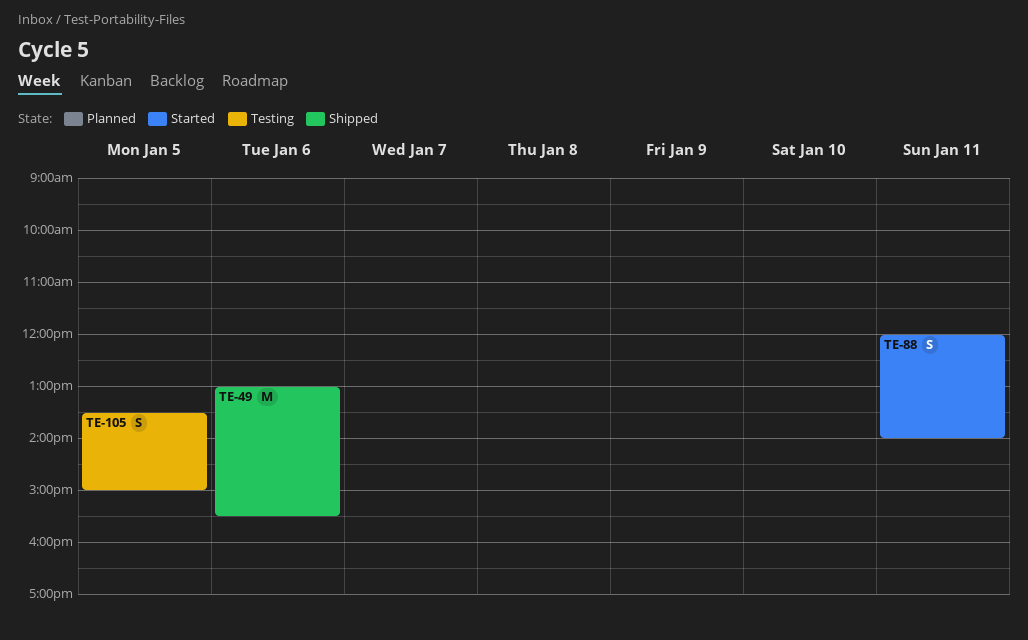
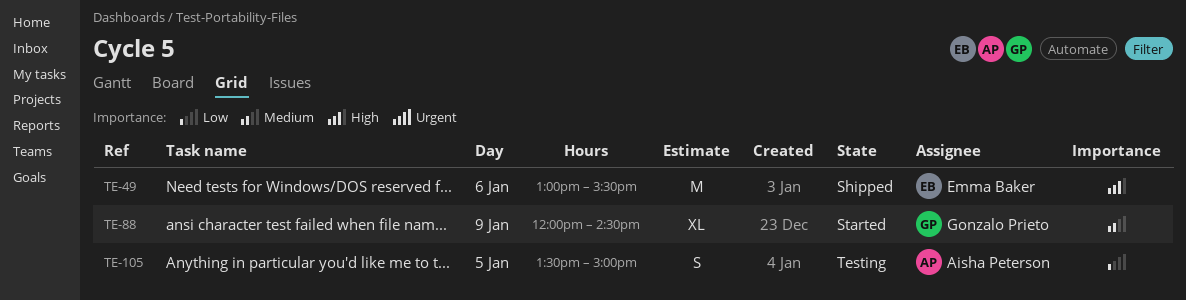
TE-88, estimate: S -> XL
TE-88, day: Jan 11 -> Jan 9
TE-88, ends: 14:00 -> 14:30

